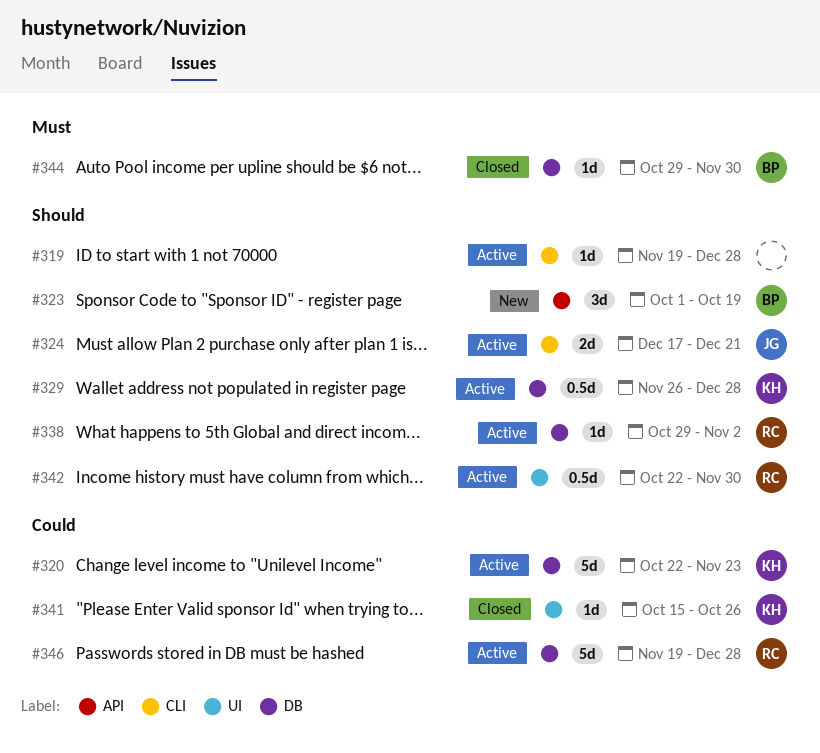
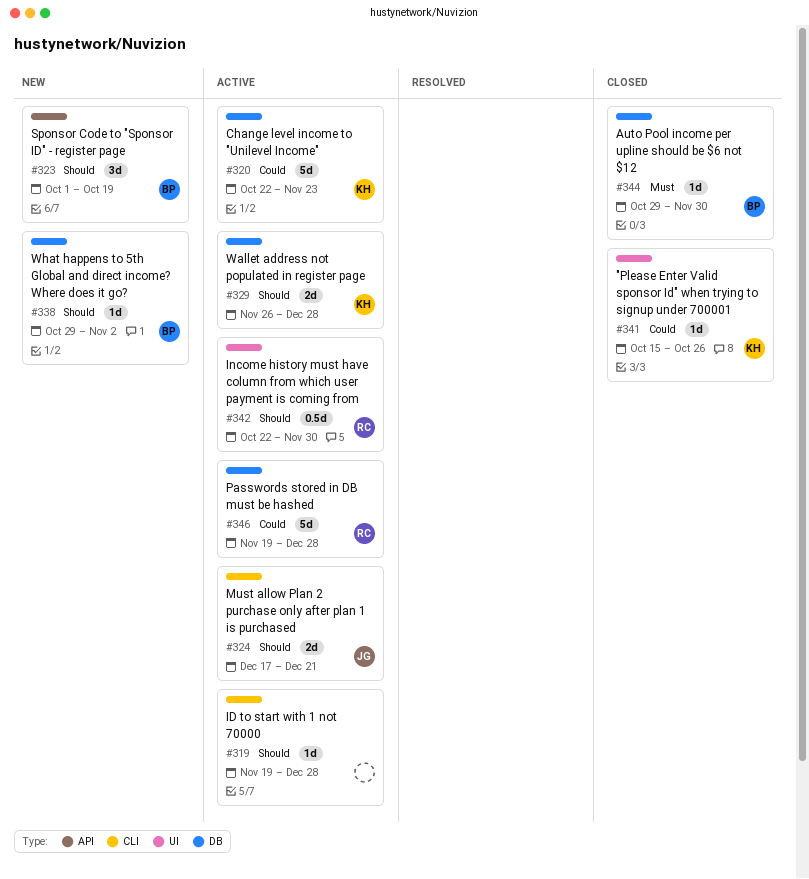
#329, estimate: 0.5d -> 2d
#338, status: Active -> New
#338, owner: RC -> BP

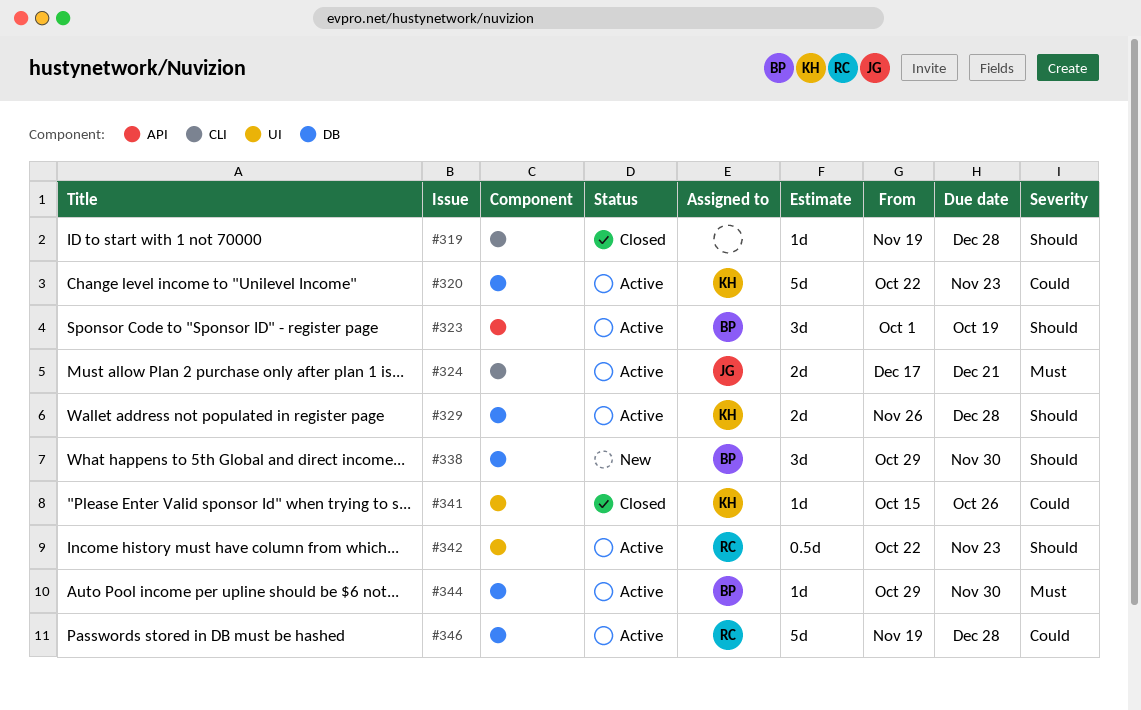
#319, status: Active -> Closed
#323, status: New -> Active
#324, priority: Should -> Must
#338, estimate: 1d -> 3d
#338, due: Nov 2 -> Nov 30
#342, due: Nov 30 -> Nov 23
#344, status: Closed -> Active

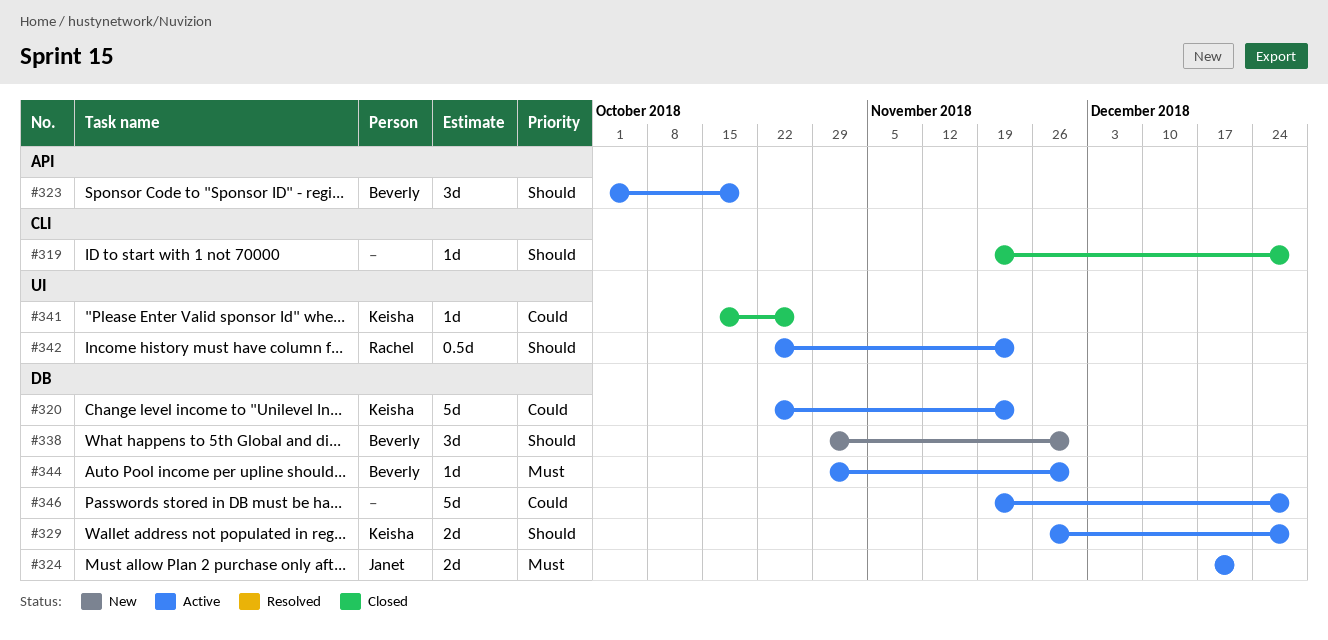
#324, label: CLI -> DB
#346, owner: Rachel -> none

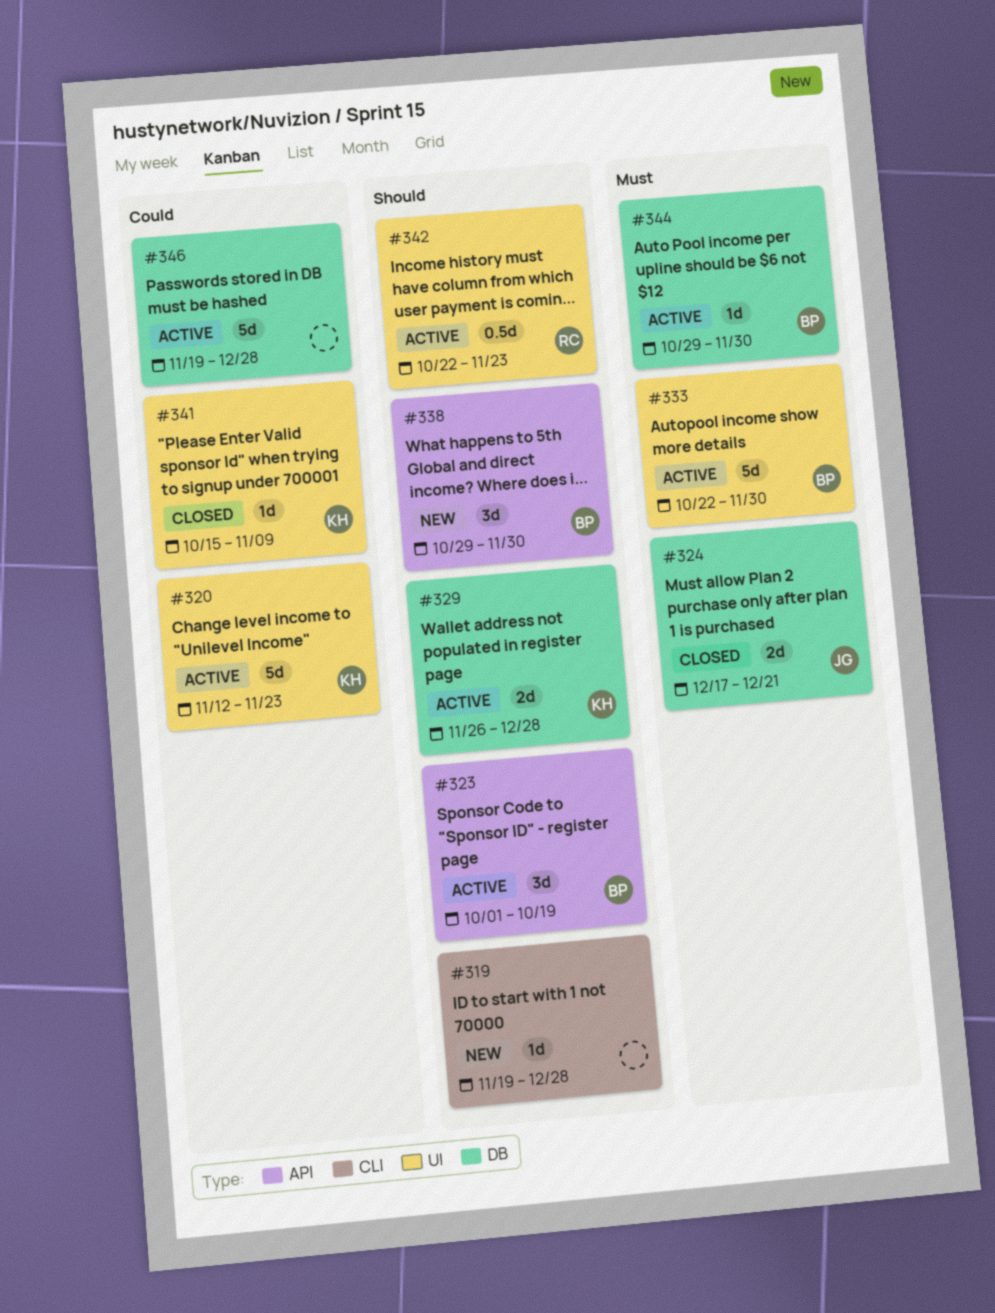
#319, status: Closed -> New
#320, label: DB -> UI
#320, start: Oct 22 -> Nov 12
#324, status: Active -> Closed
#333: none -> present
#338, label: DB -> API
#341, due: Oct 26 -> Nov 9

